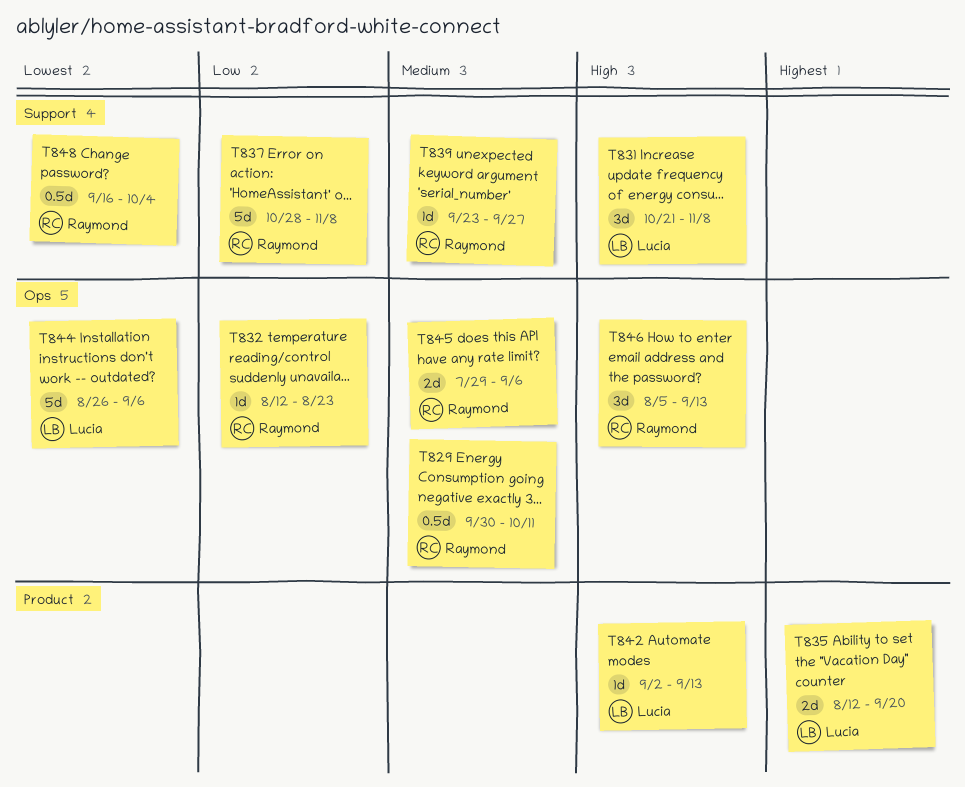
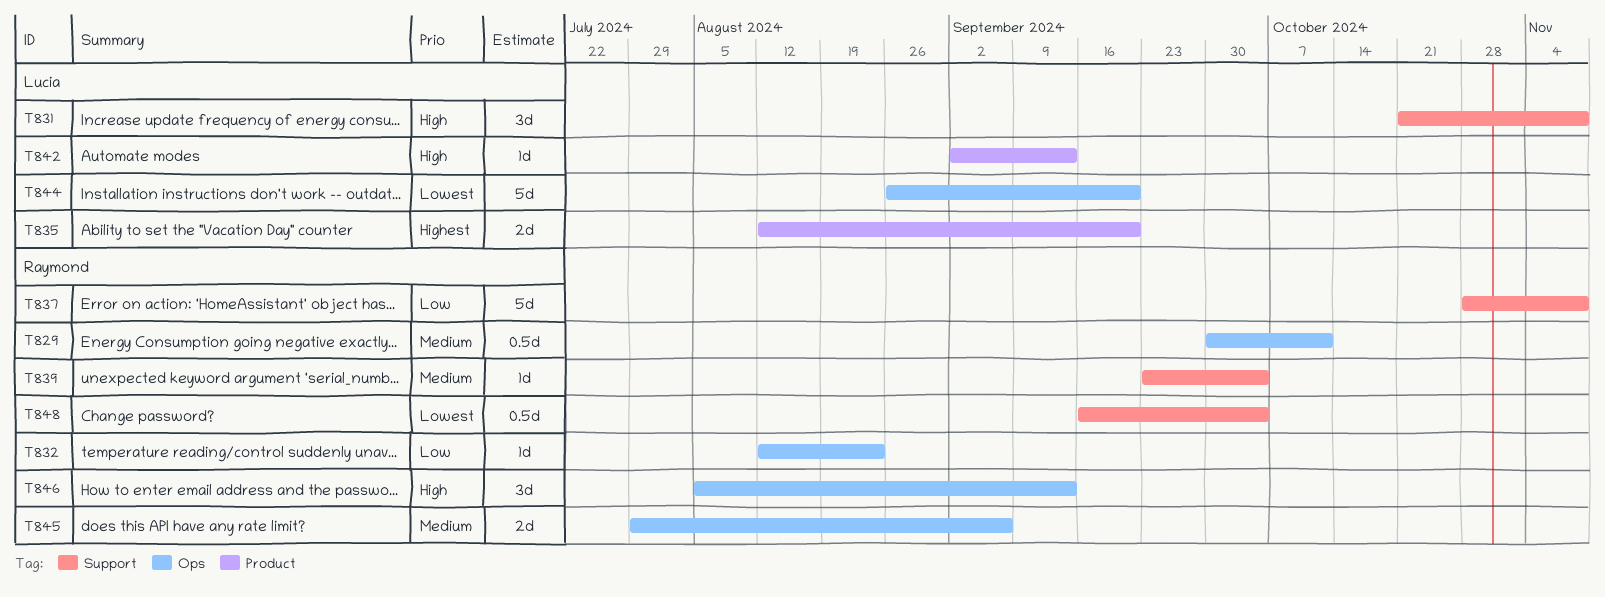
T839, due: Sep 27 -> Oct 4
T844, due: Sep 6 -> Sep 20

